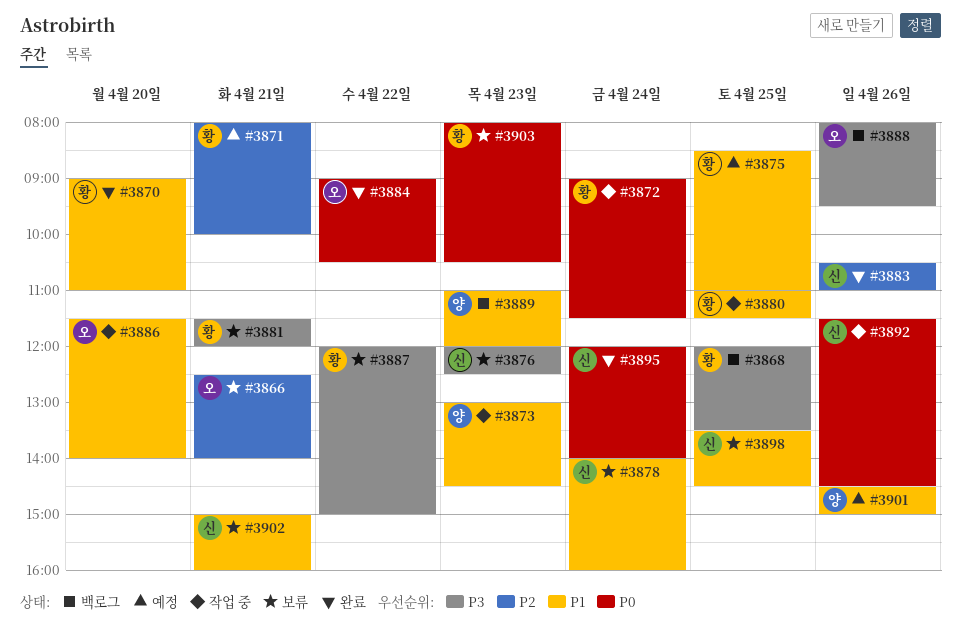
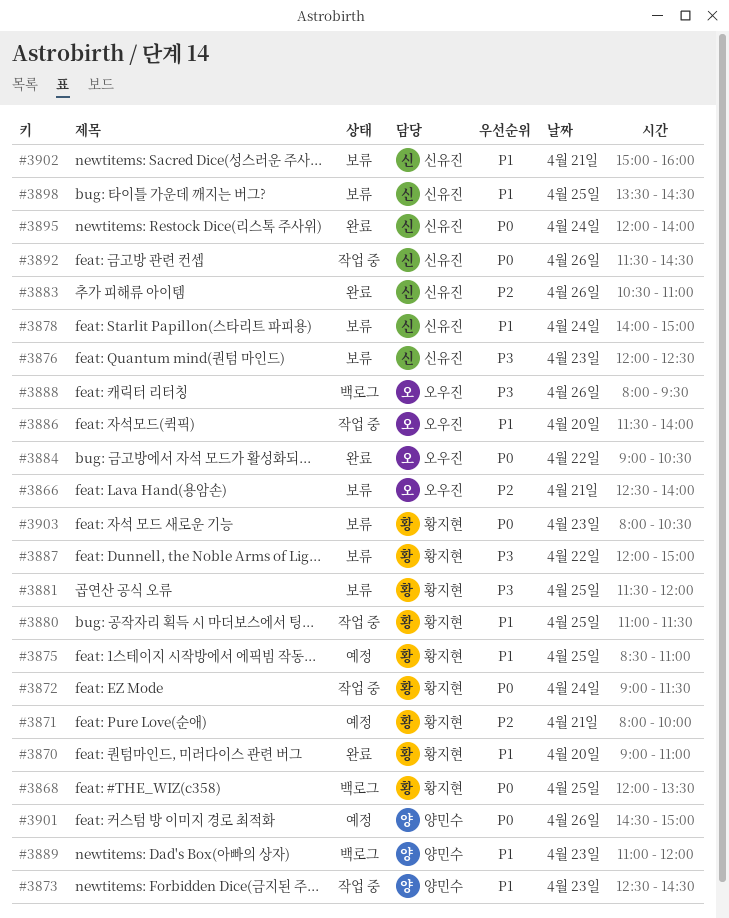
#3868, priority: P3 -> P0
#3873, begins: 13:00 -> 12:30
#3878, ends: 16:00 -> 15:00
#3881, day: Apr 21 -> Apr 25
#3901, priority: P1 -> P0

